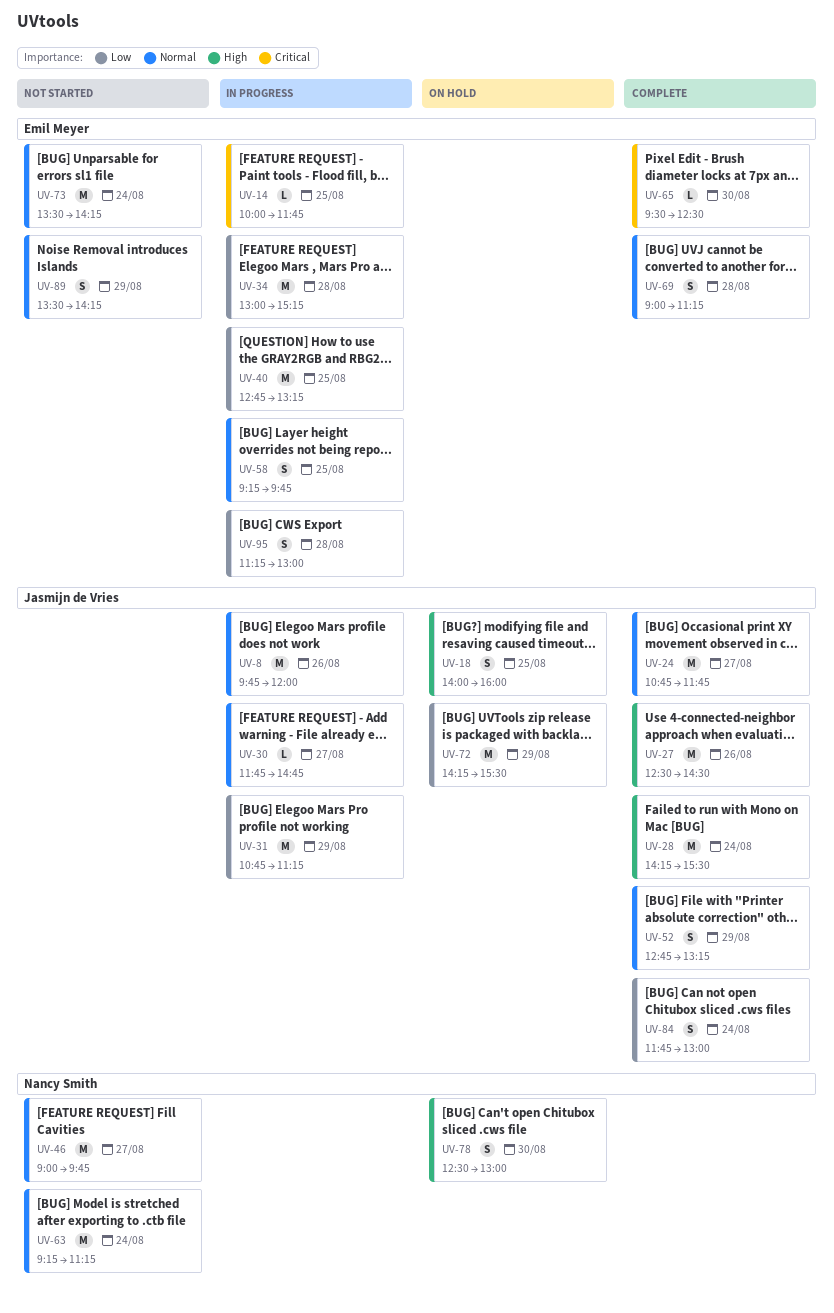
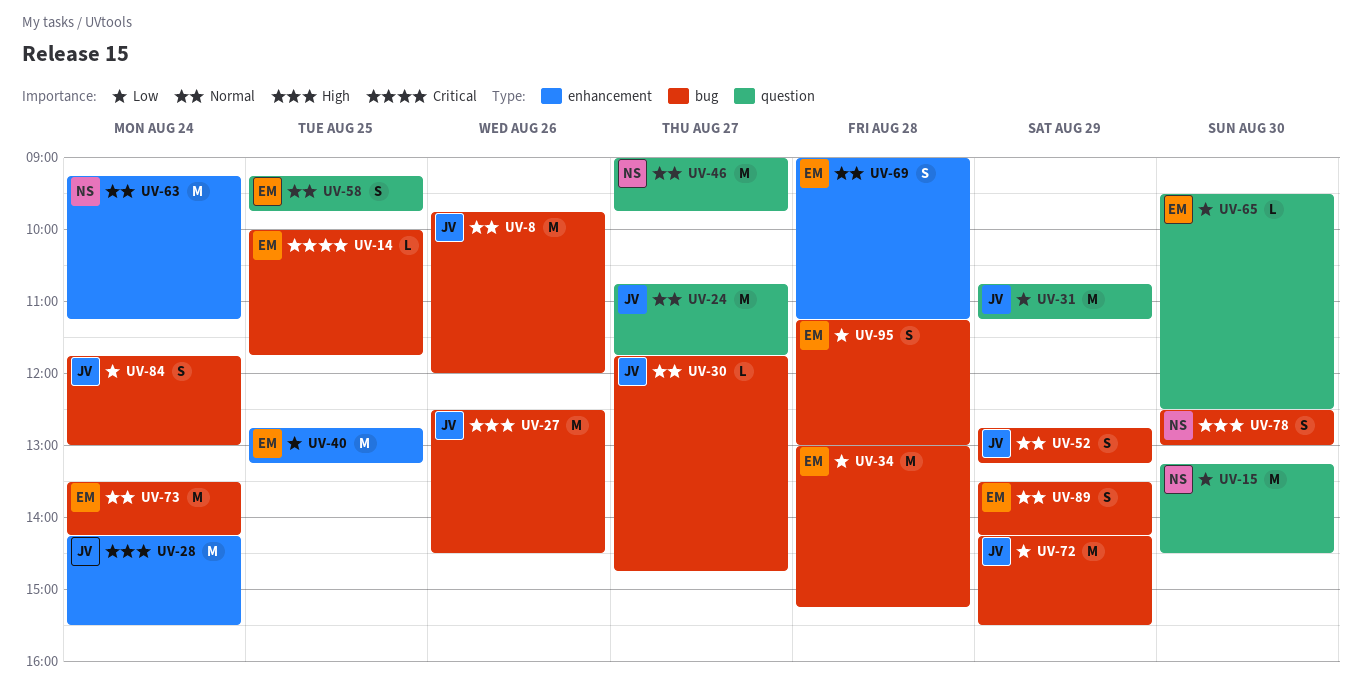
UV-15: none -> present
UV-18: present -> none
UV-65, priority: Critical -> Low

